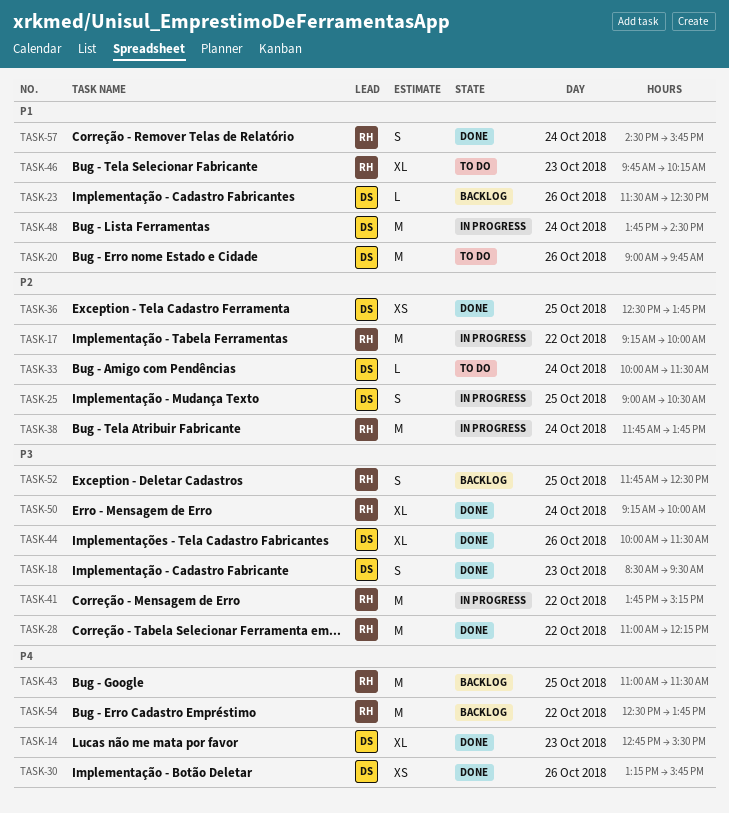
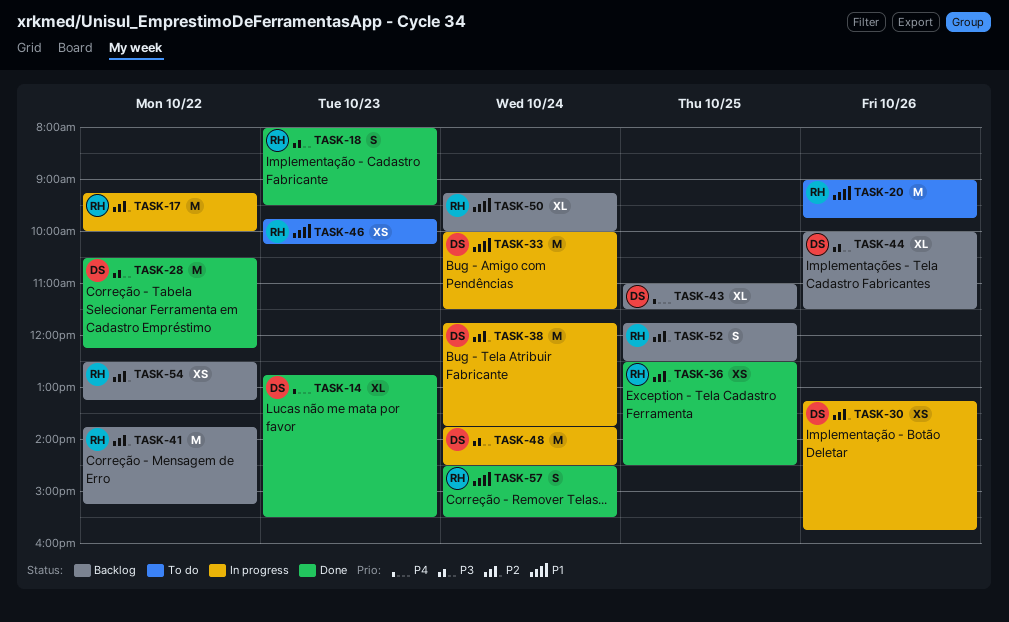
TASK-18, owner: DS -> RH
TASK-18, begins: 08:30 -> 08:00
TASK-20, owner: DS -> RH
TASK-23: present -> none
TASK-25: present -> none
TASK-28, owner: RH -> DS
TASK-28, begins: 11:00 -> 10:30
TASK-30, status: Done -> In progress
TASK-30, priority: P4 -> P2
TASK-33, status: To do -> In progress
TASK-33, priority: P2 -> P1
TASK-33, estimate: L -> M
TASK-36, owner: DS -> RH
TASK-36, ends: 13:45 -> 14:30
TASK-38, owner: RH -> DS
TASK-41, status: In progress -> Backlog
TASK-41, priority: P3 -> P2
TASK-43, owner: RH -> DS
TASK-43, estimate: M -> XL
TASK-44, status: Done -> Backlog
TASK-46, estimate: XL -> XS
TASK-48, priority: P1 -> P3
TASK-50, status: Done -> Backlog
TASK-50, priority: P3 -> P1
TASK-52, priority: P3 -> P2
TASK-54, priority: P4 -> P2
TASK-54, estimate: M -> XS
TASK-54, ends: 13:45 -> 13:15
TASK-57, ends: 15:45 -> 15:30

